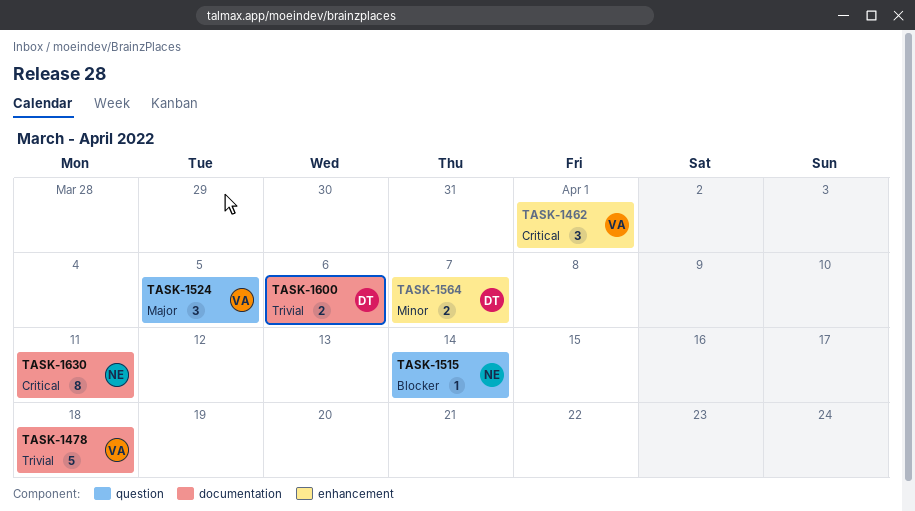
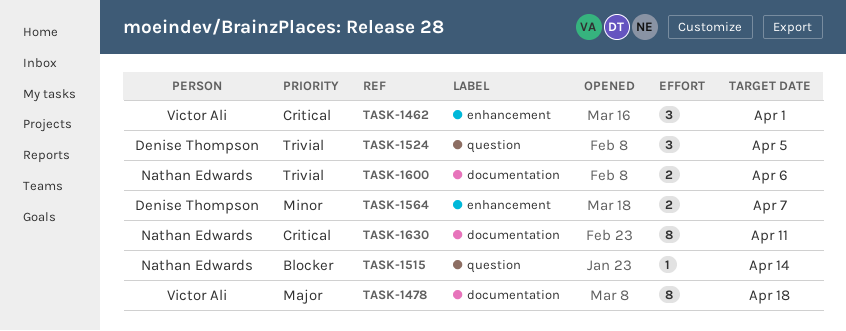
TASK-1478, priority: Trivial -> Major
TASK-1478, estimate: 5 -> 8
TASK-1524, owner: Victor Ali -> Denise Thompson
TASK-1524, priority: Major -> Trivial
TASK-1600, owner: Denise Thompson -> Nathan Edwards

